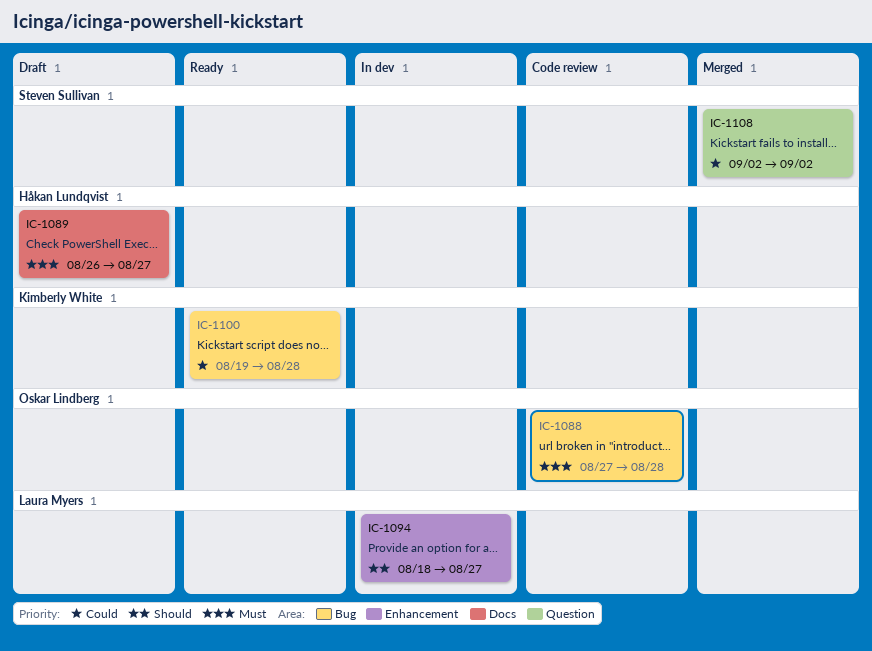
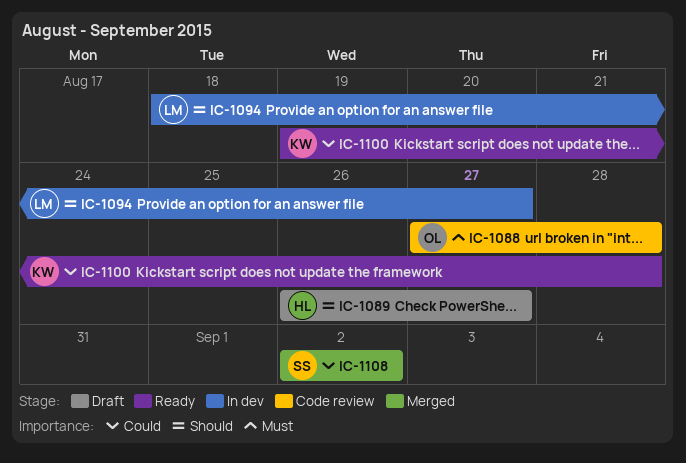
IC-1089, priority: Must -> Should

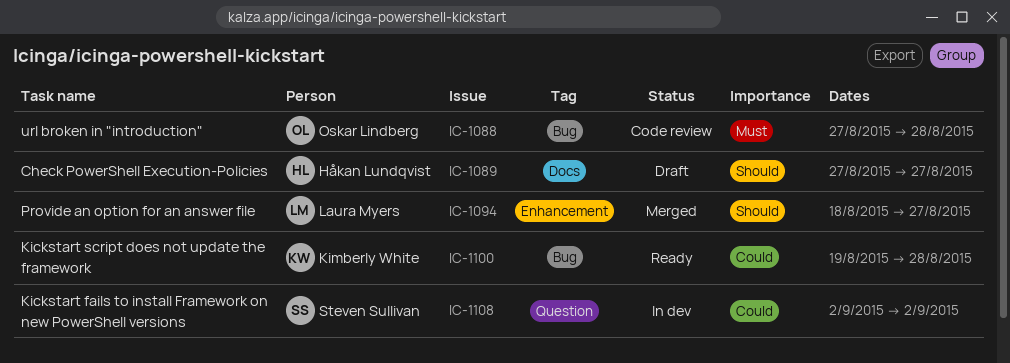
IC-1089, start: Aug 26 -> Aug 27
IC-1094, status: In dev -> Merged
IC-1108, status: Merged -> In dev

